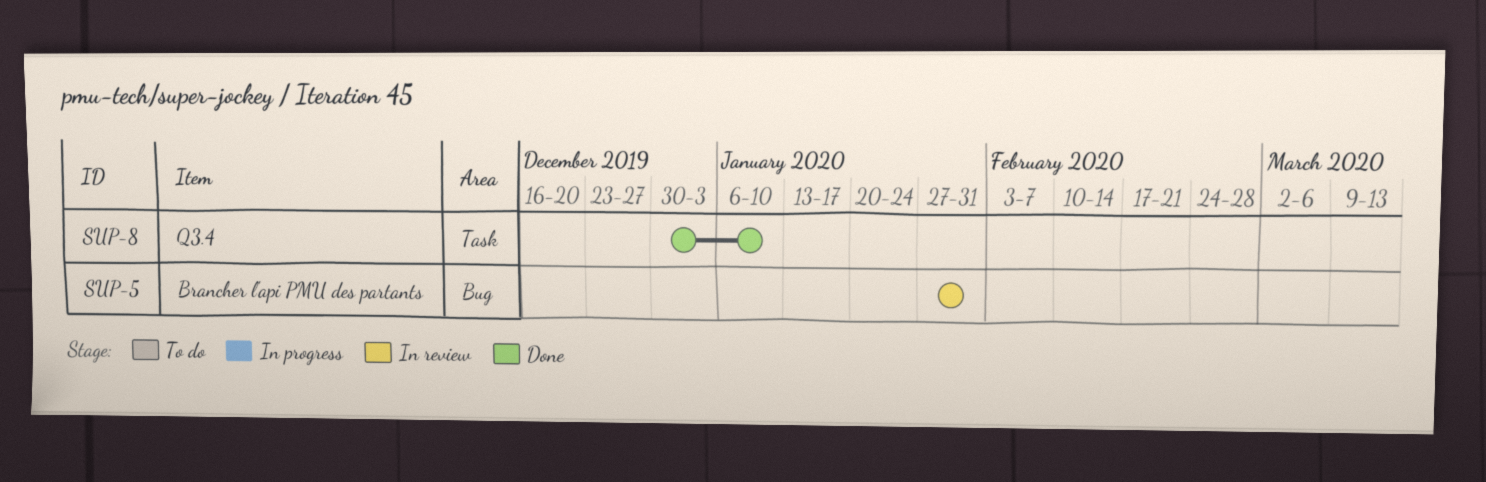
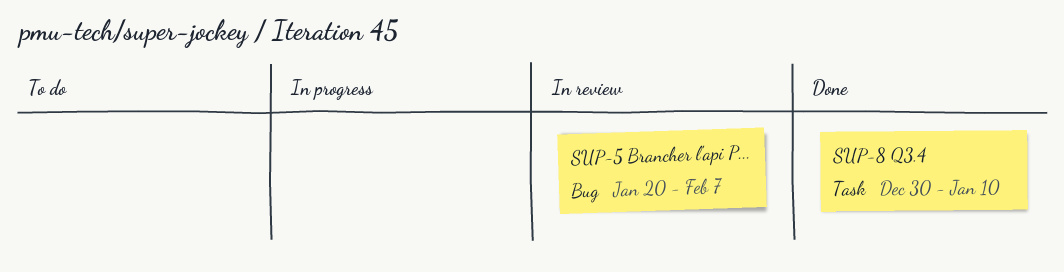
SUP-5, start: Jan 27 -> Jan 20
SUP-5, due: Jan 31 -> Feb 7

